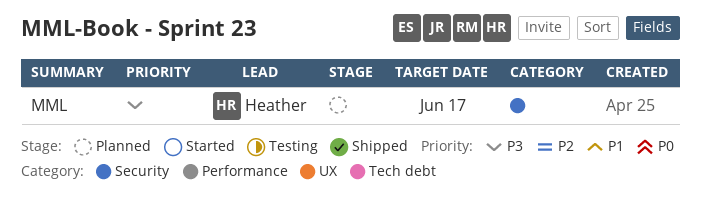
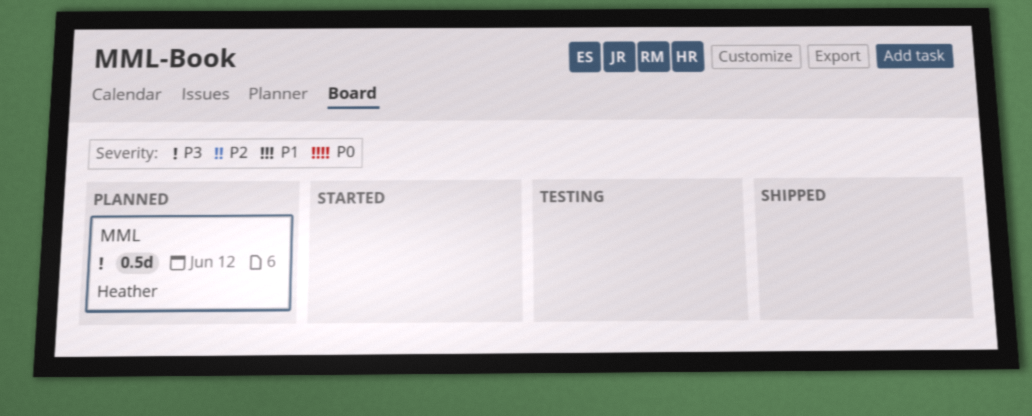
MML, due: Jun 17 -> Jun 12

